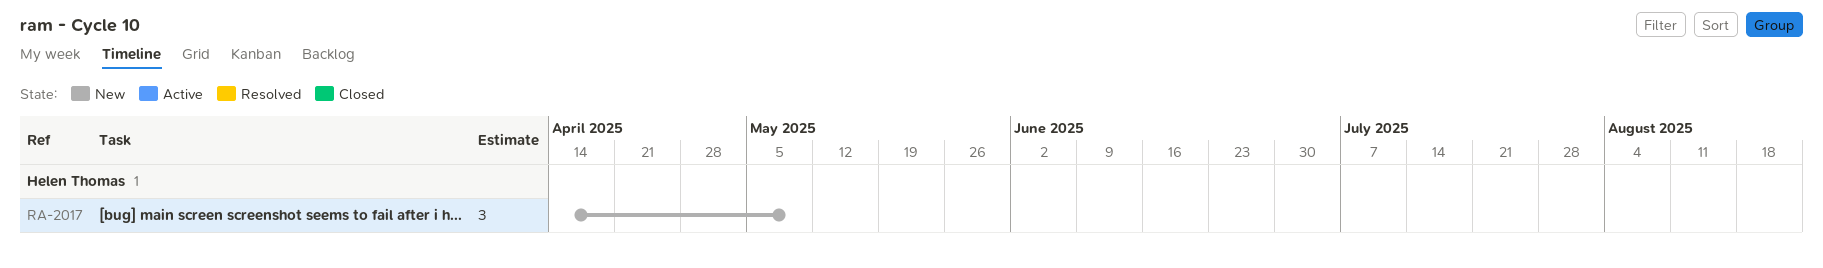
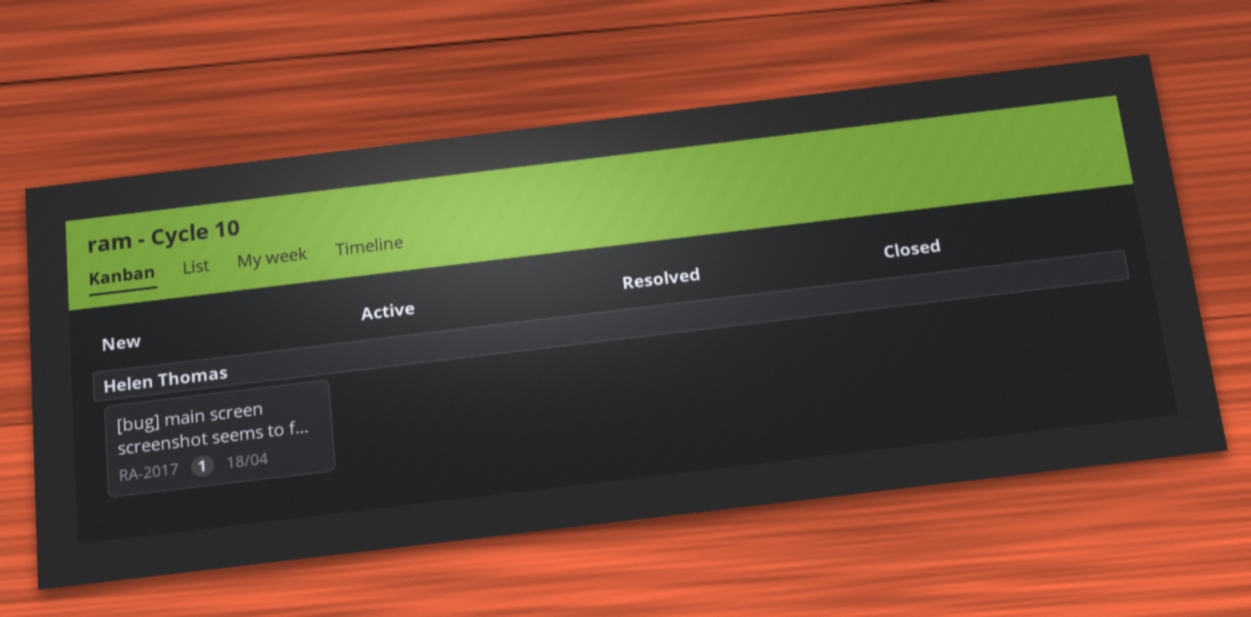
RA-2017, estimate: 3 -> 1
RA-2017, due: May 9 -> Apr 18

